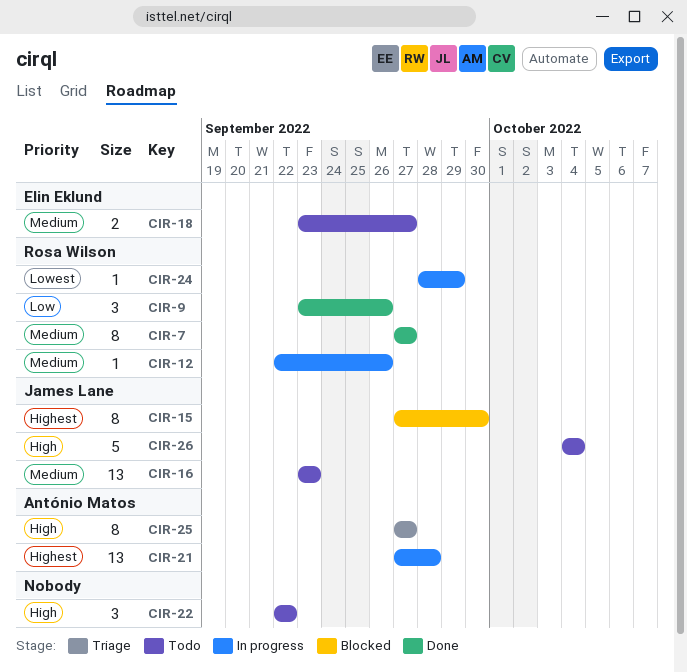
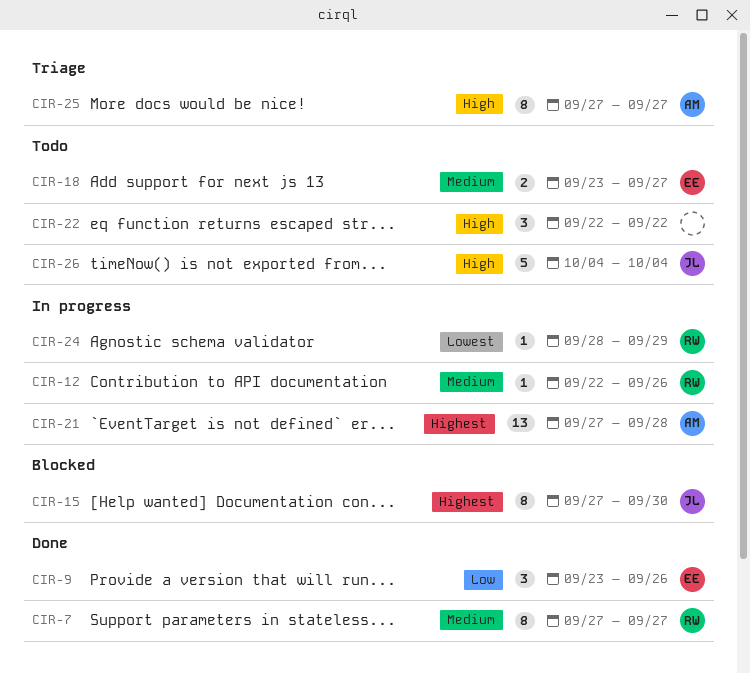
CIR-9, owner: Rosa Wilson -> Elin Eklund
CIR-16: present -> none

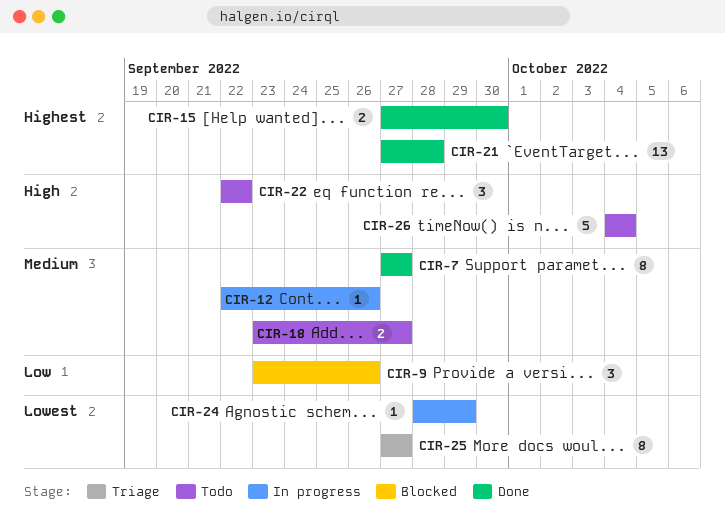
CIR-9, status: Done -> Blocked
CIR-15, status: Blocked -> Done
CIR-15, estimate: 8 -> 2
CIR-21, status: In progress -> Done
CIR-25, priority: High -> Lowest

